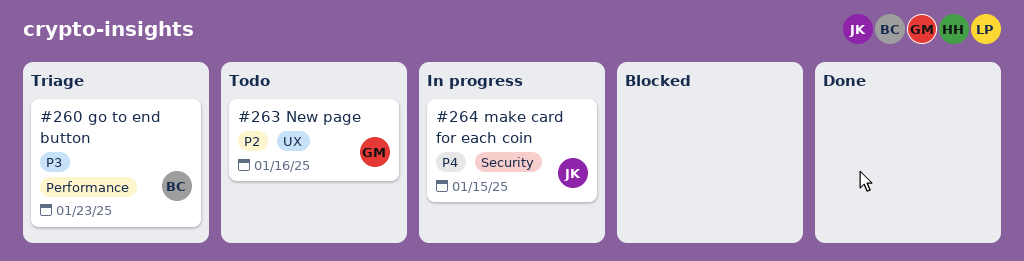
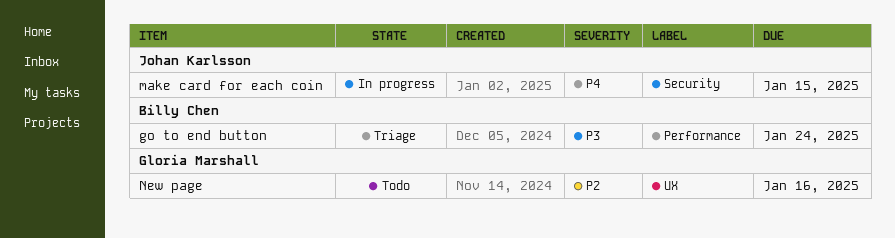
go to end button, due: Jan 23 -> Jan 24

